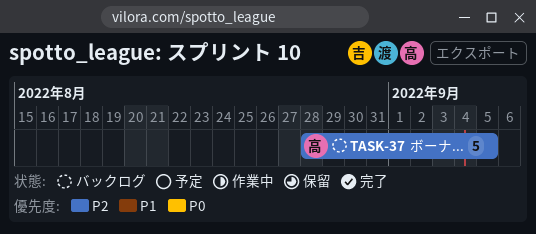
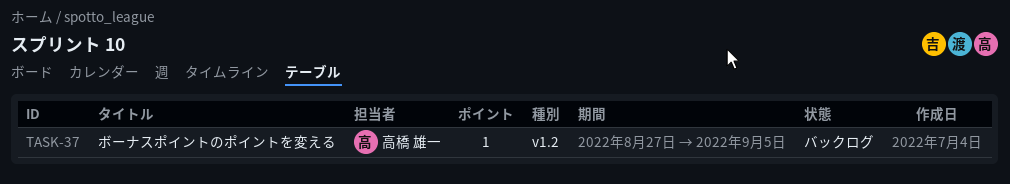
TASK-37, estimate: 5 -> 1
TASK-37, start: Aug 28 -> Aug 27

